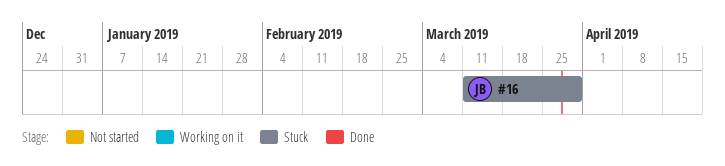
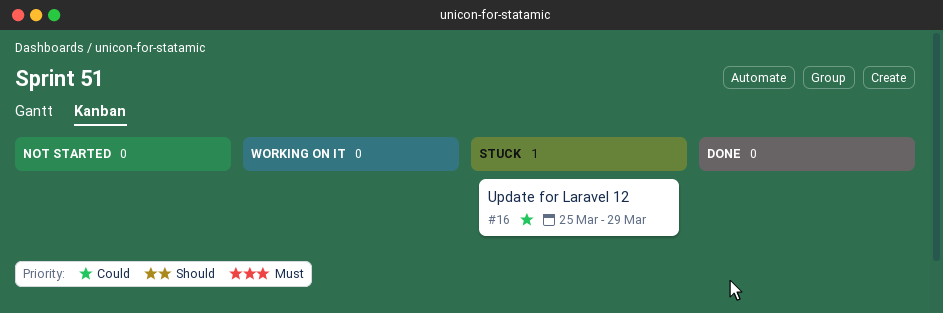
#16, start: Mar 11 -> Mar 25

